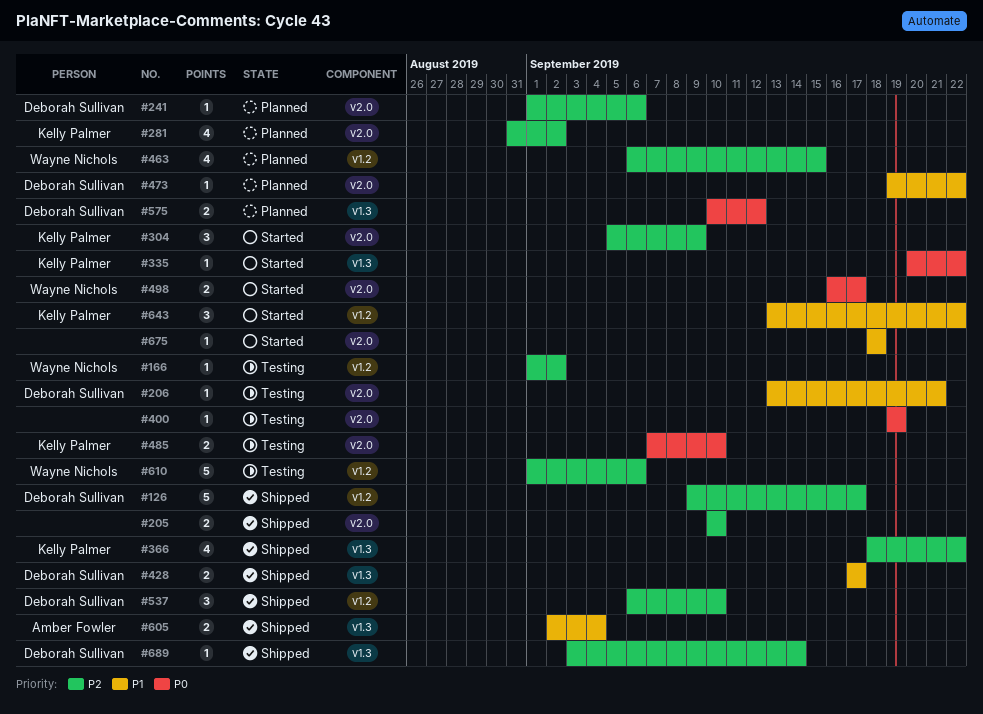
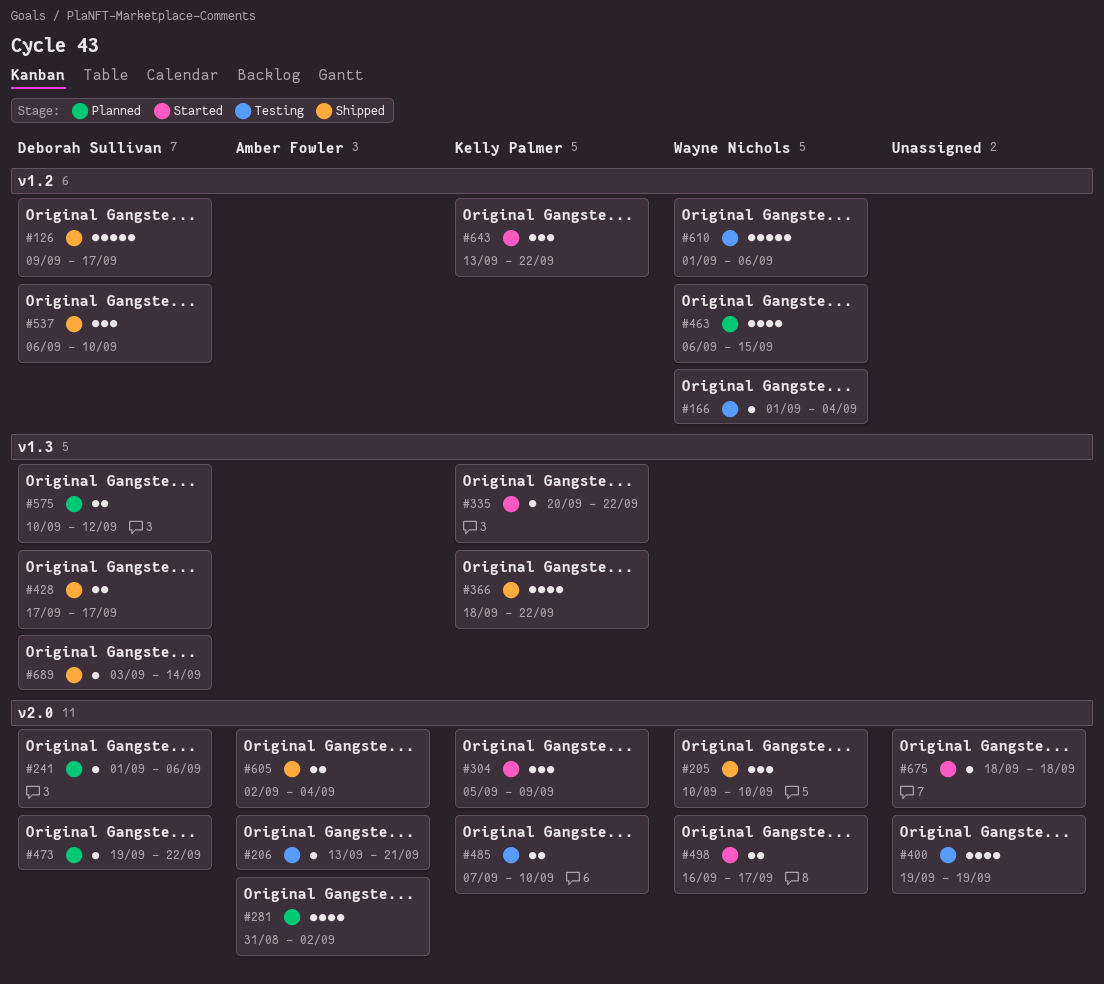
#166, due: Sep 2 -> Sep 4
#205, owner: none -> Wayne Nichols
#205, estimate: 2 -> 3
#206, owner: Deborah Sullivan -> Amber Fowler
#281, owner: Kelly Palmer -> Amber Fowler
#400, estimate: 1 -> 4
#605, label: v1.3 -> v2.0

